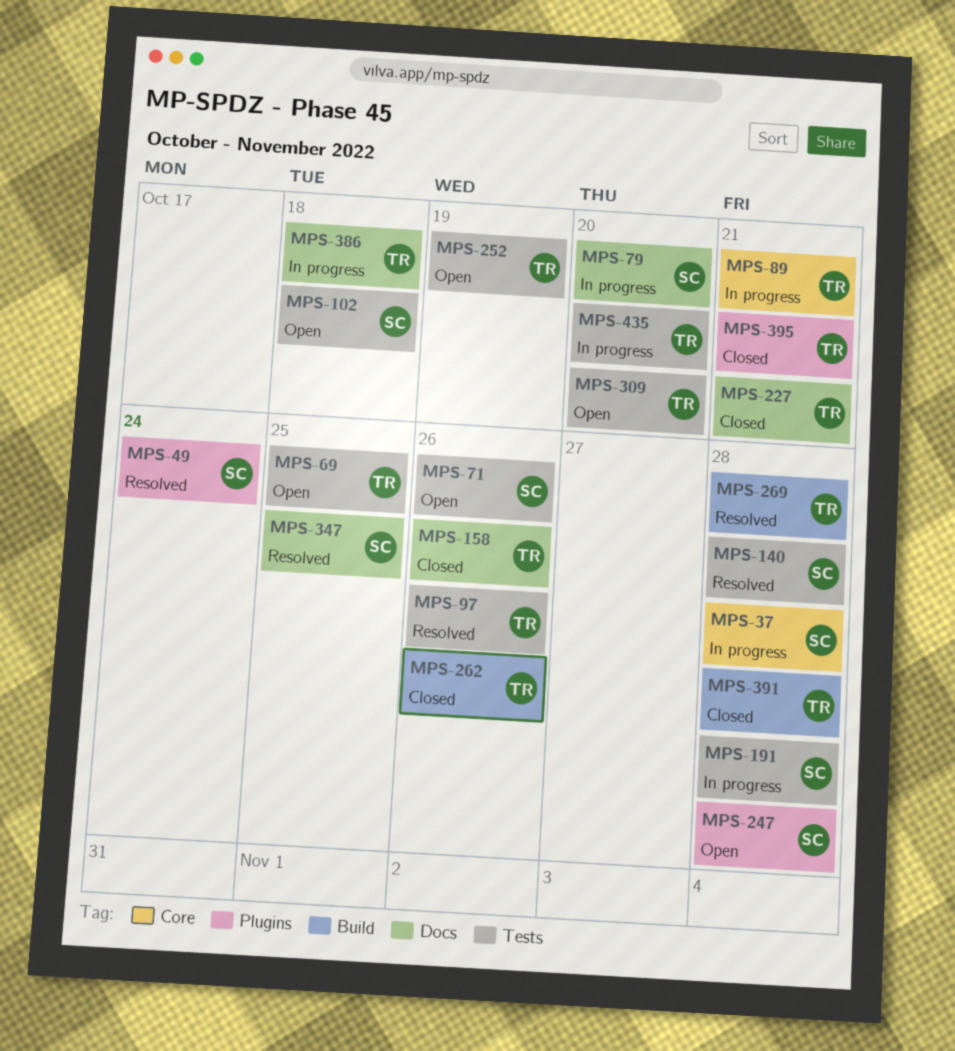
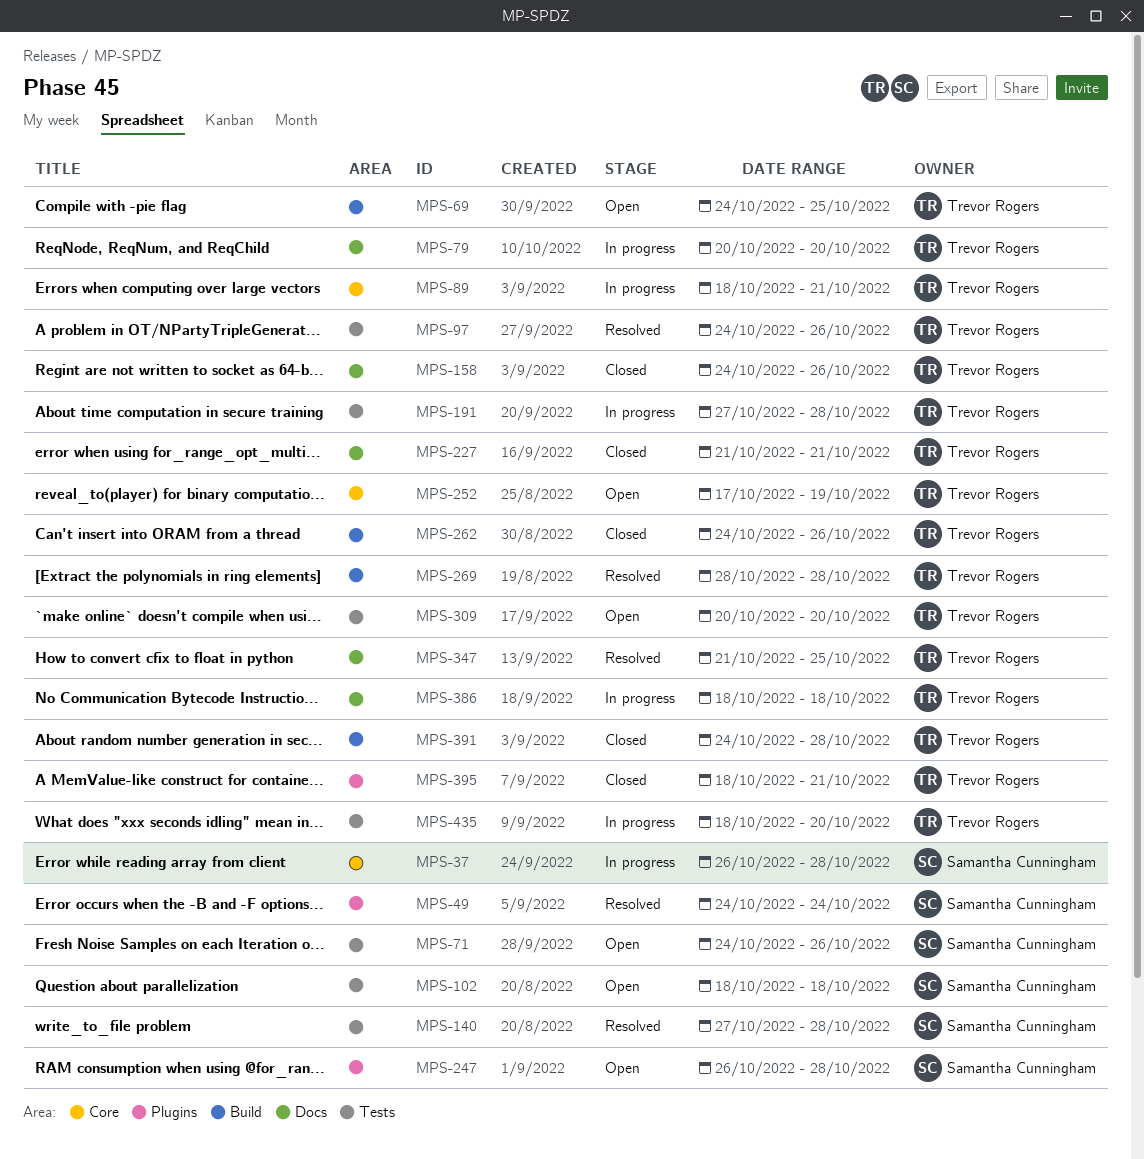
MPS-69, label: Tests -> Build
MPS-79, owner: Samantha Cunningham -> Trevor Rogers
MPS-191, owner: Samantha Cunningham -> Trevor Rogers
MPS-252, label: Tests -> Core
MPS-347, owner: Samantha Cunningham -> Trevor Rogers

